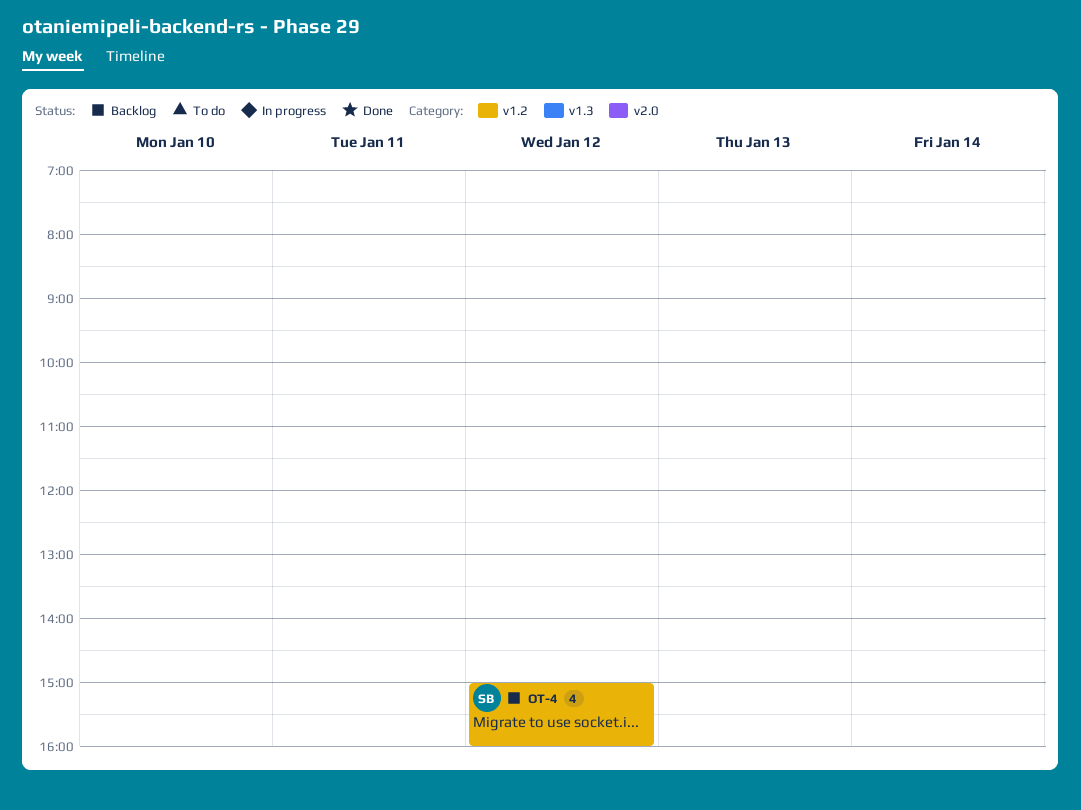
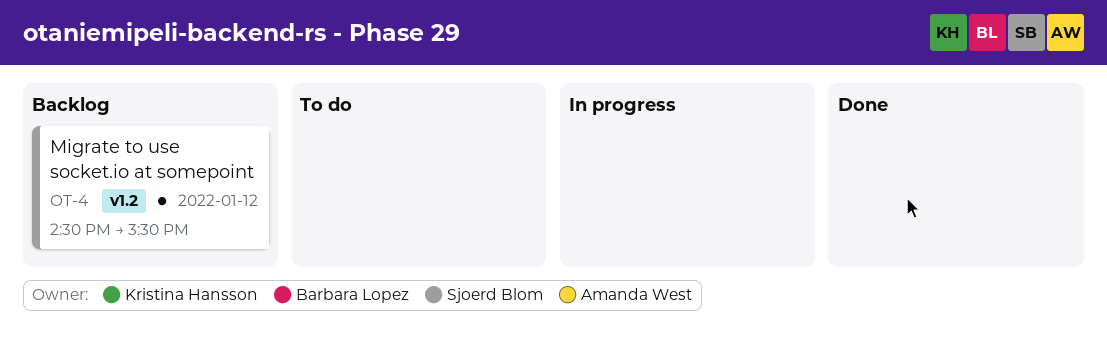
OT-4, estimate: 4 -> 1
OT-4, begins: 15:00 -> 14:30
OT-4, ends: 16:00 -> 15:30

